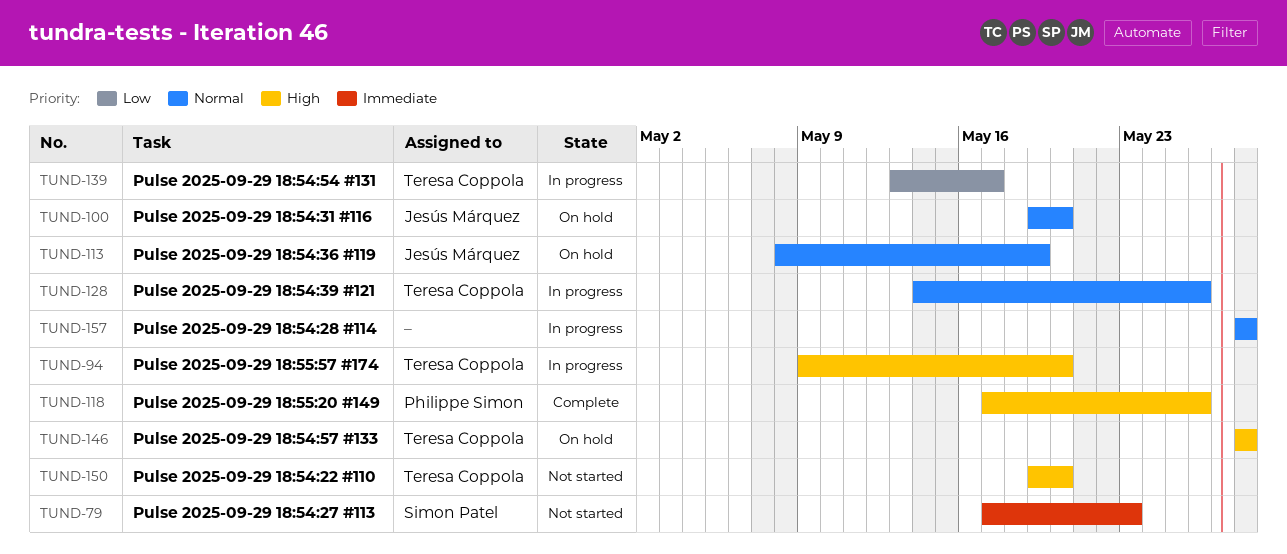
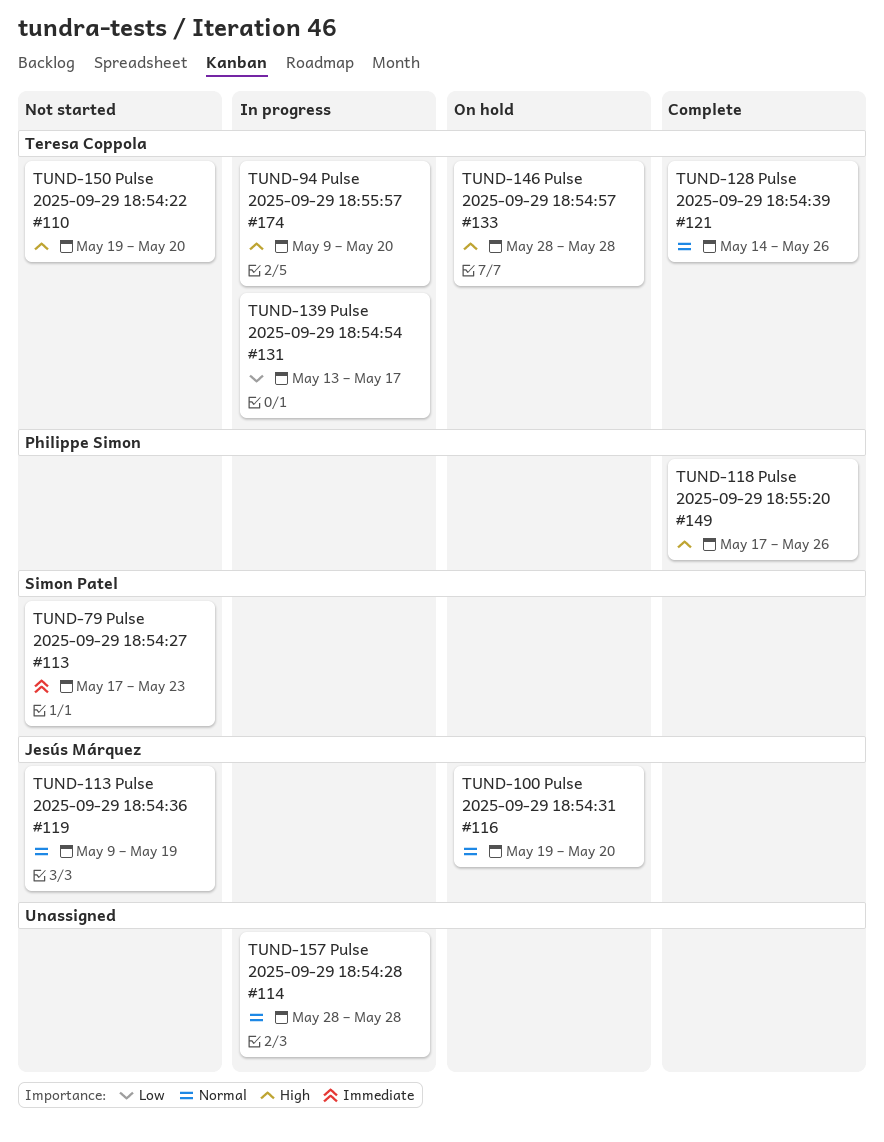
TUND-113, status: On hold -> Not started
TUND-113, start: May 8 -> May 9
TUND-128, status: In progress -> Complete

